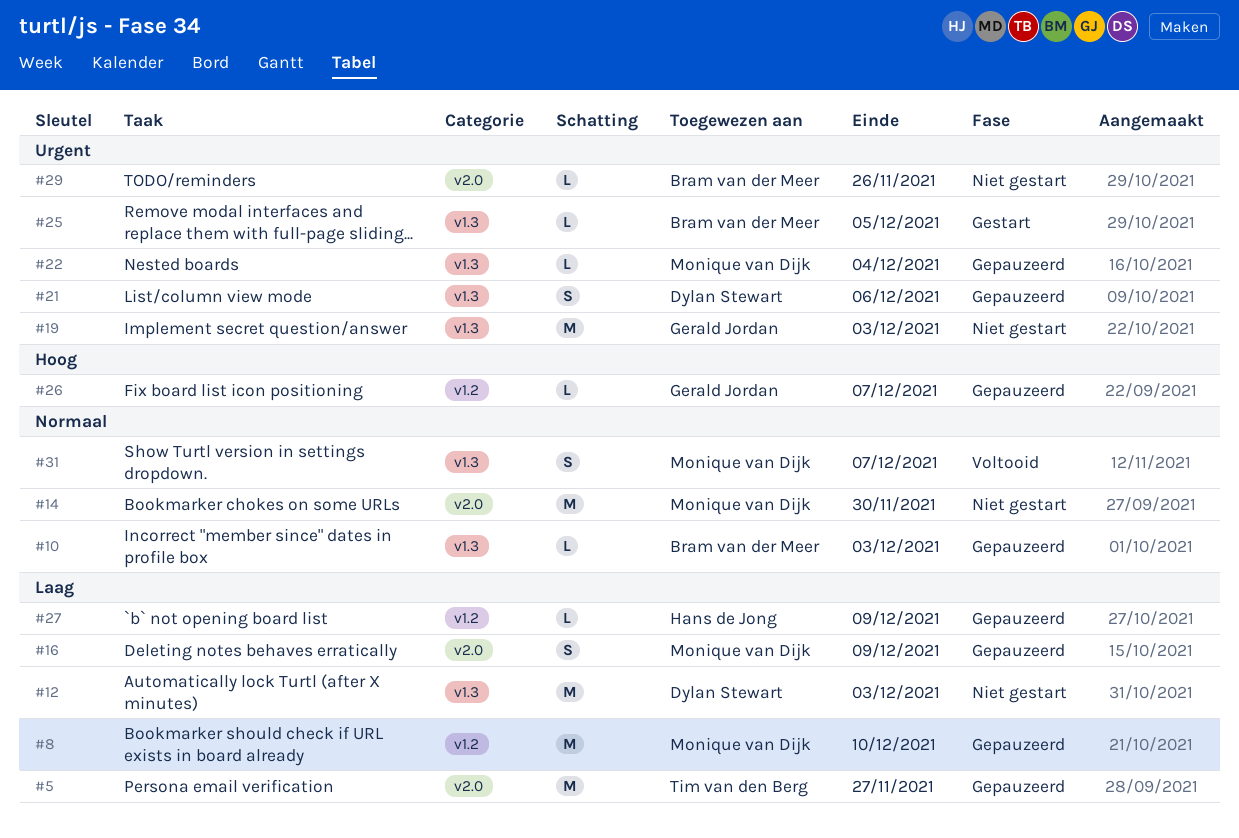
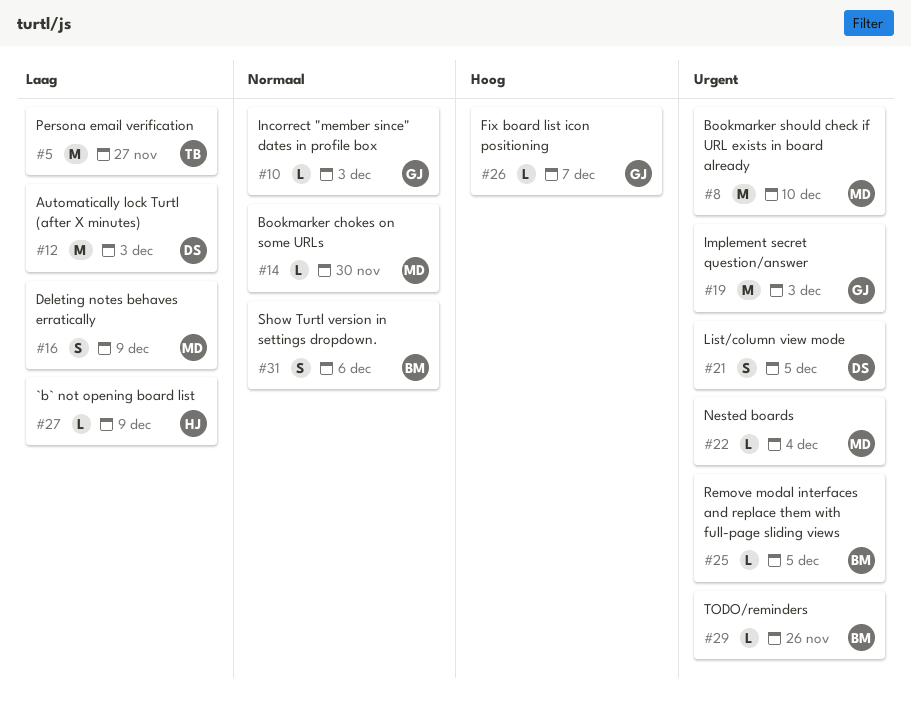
#8, priority: Laag -> Urgent
#10, owner: Bram van der Meer -> Gerald Jordan
#14, estimate: M -> L
#21, due: Dec 6 -> Dec 5
#31, owner: Monique van Dijk -> Bram van der Meer
#31, due: Dec 7 -> Dec 6

